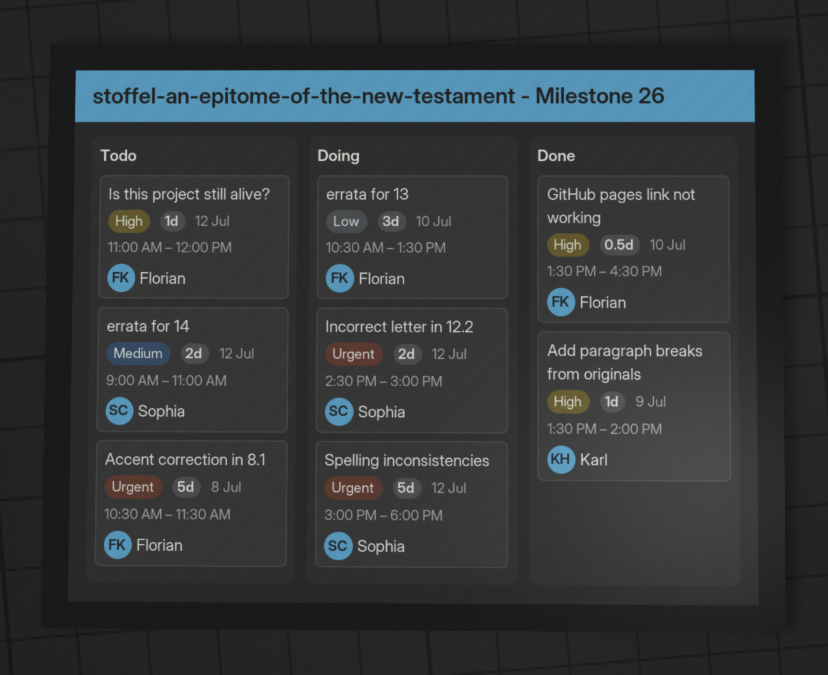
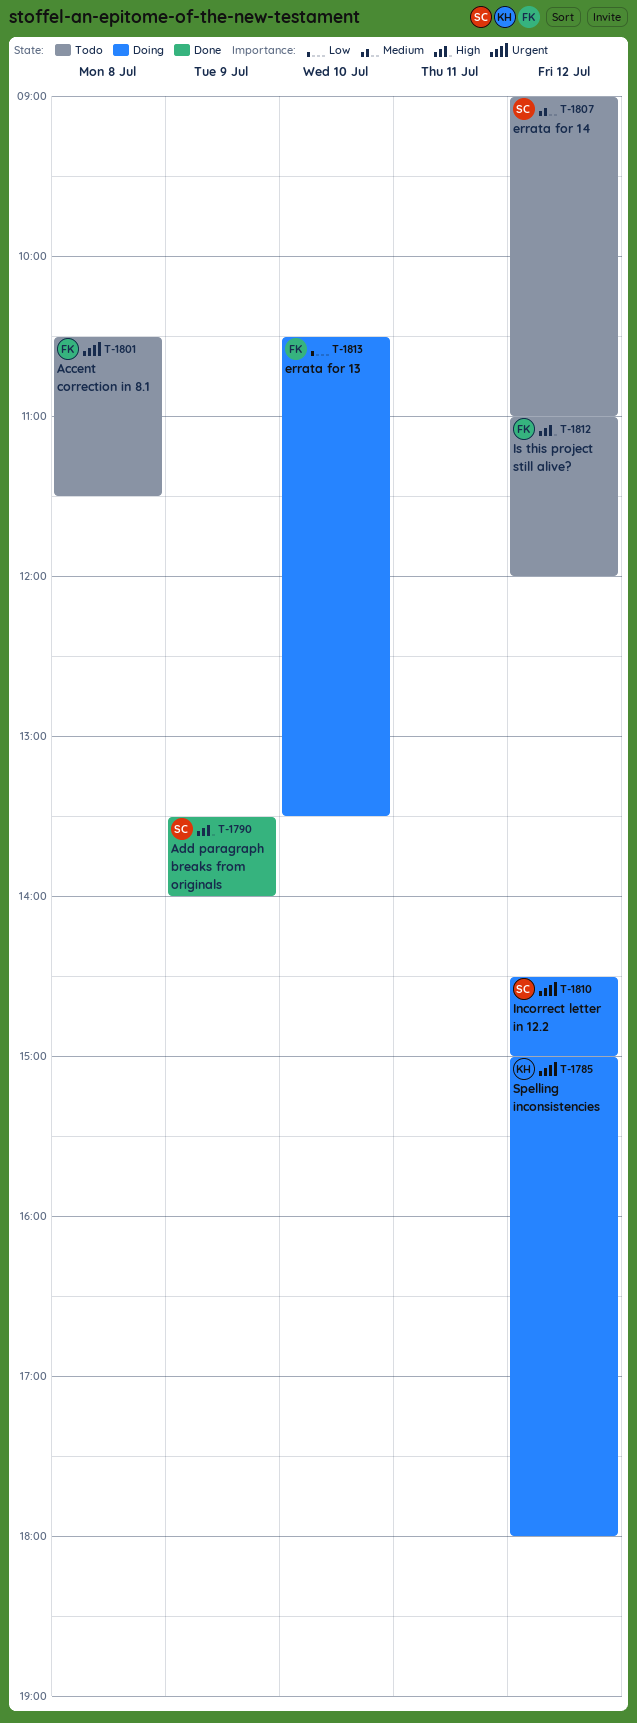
Add paragraph breaks from originals, owner: Karl -> Sophia
GitHub pages link not working: present -> none
Spelling inconsistencies, owner: Sophia -> Karl

